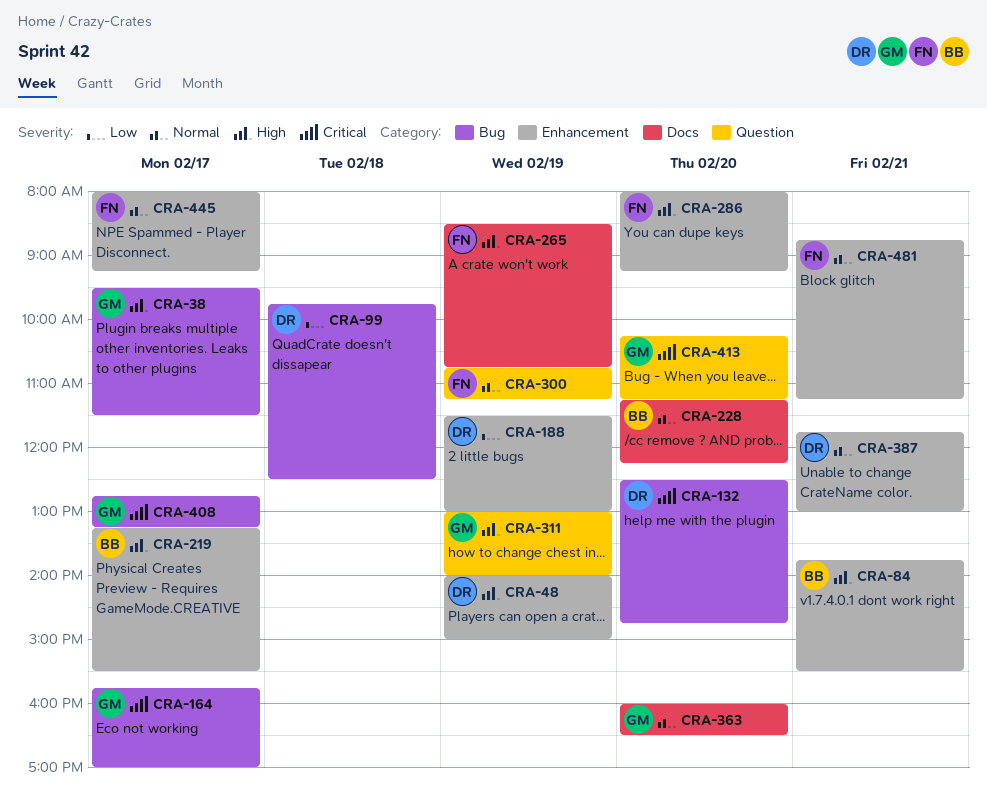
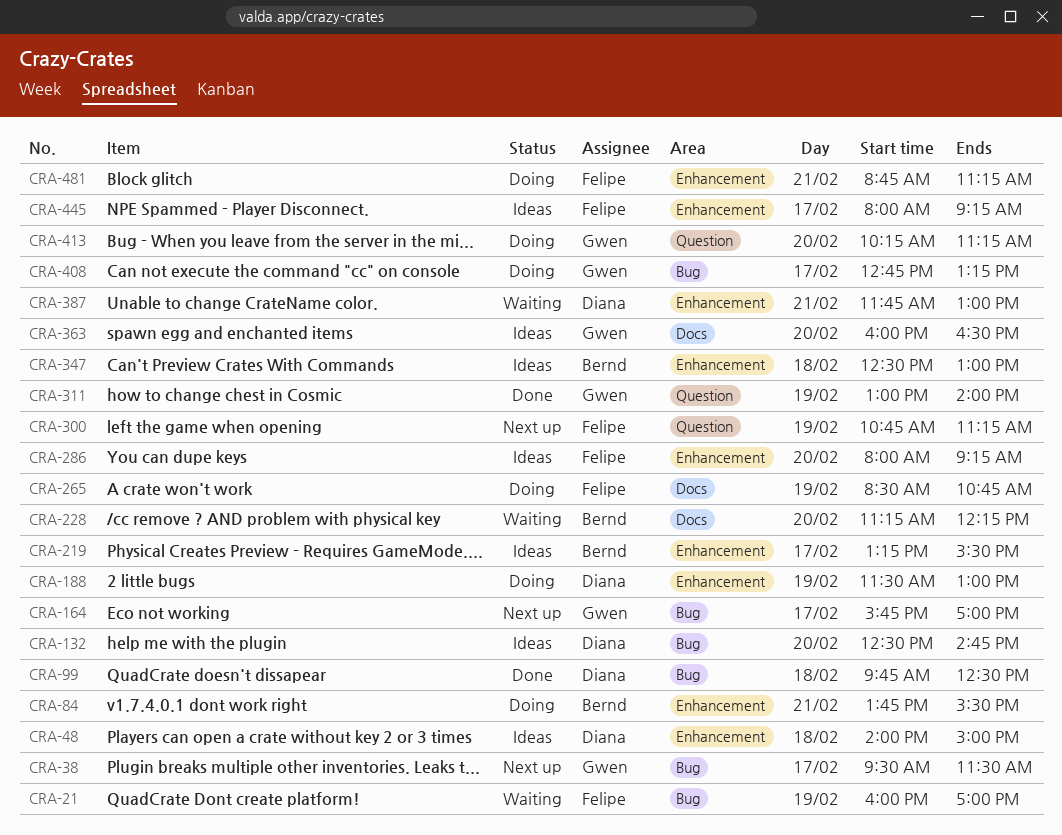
CRA-21: none -> present
CRA-48, day: Feb 19 -> Feb 18
CRA-347: none -> present

